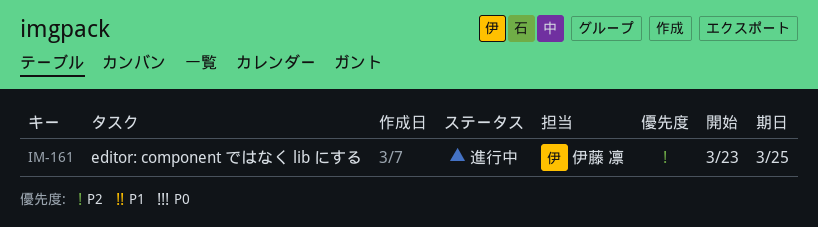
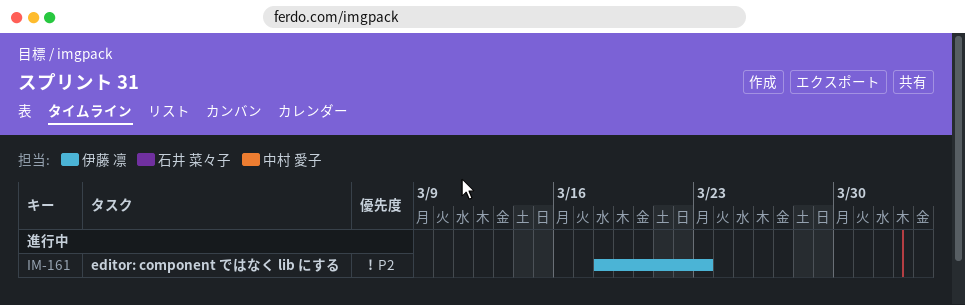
IM-161, start: Mar 23 -> Mar 18
IM-161, due: Mar 25 -> Mar 23

